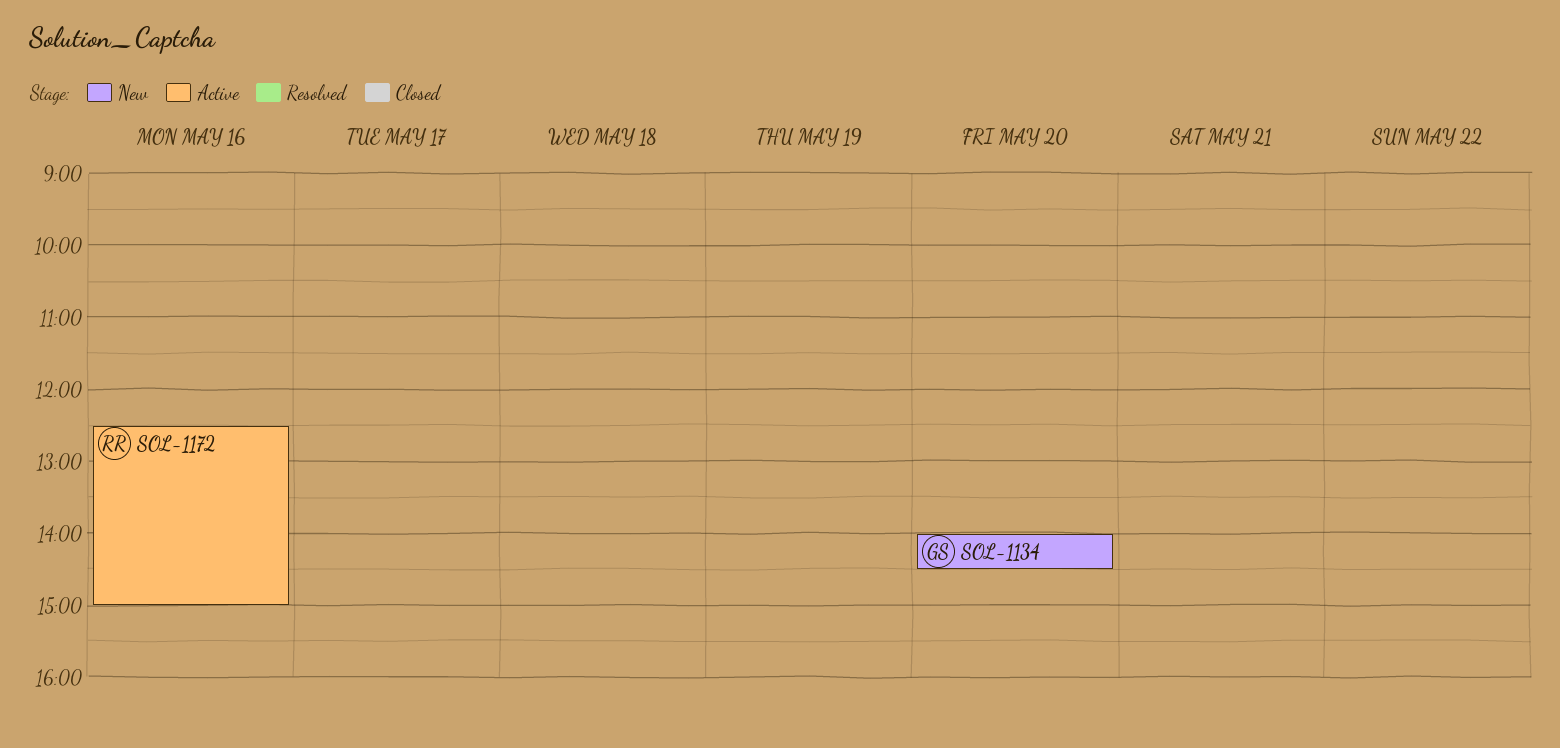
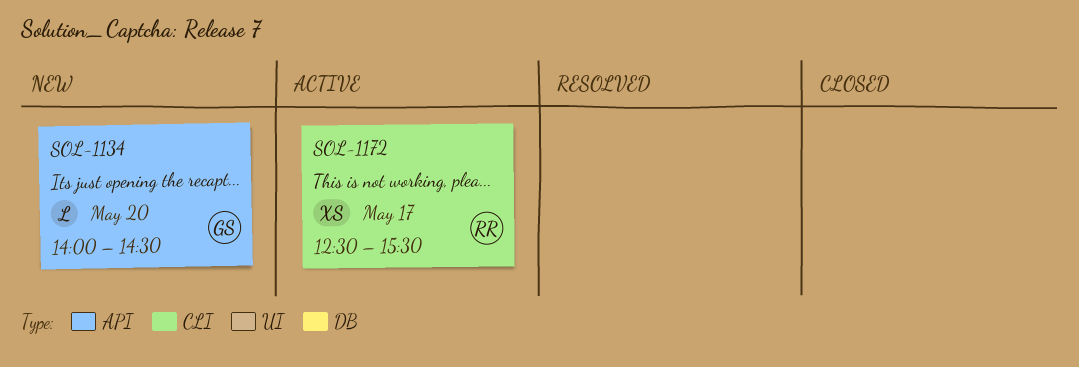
SOL-1172, day: May 16 -> May 17
SOL-1172, ends: 15:00 -> 15:30

